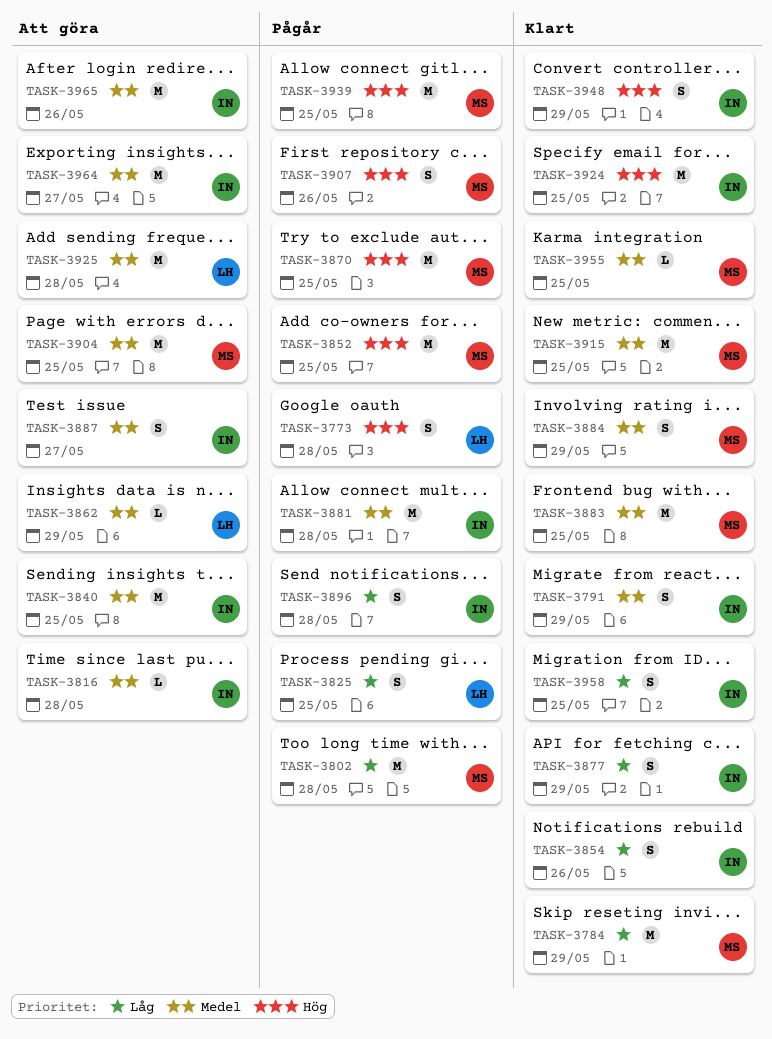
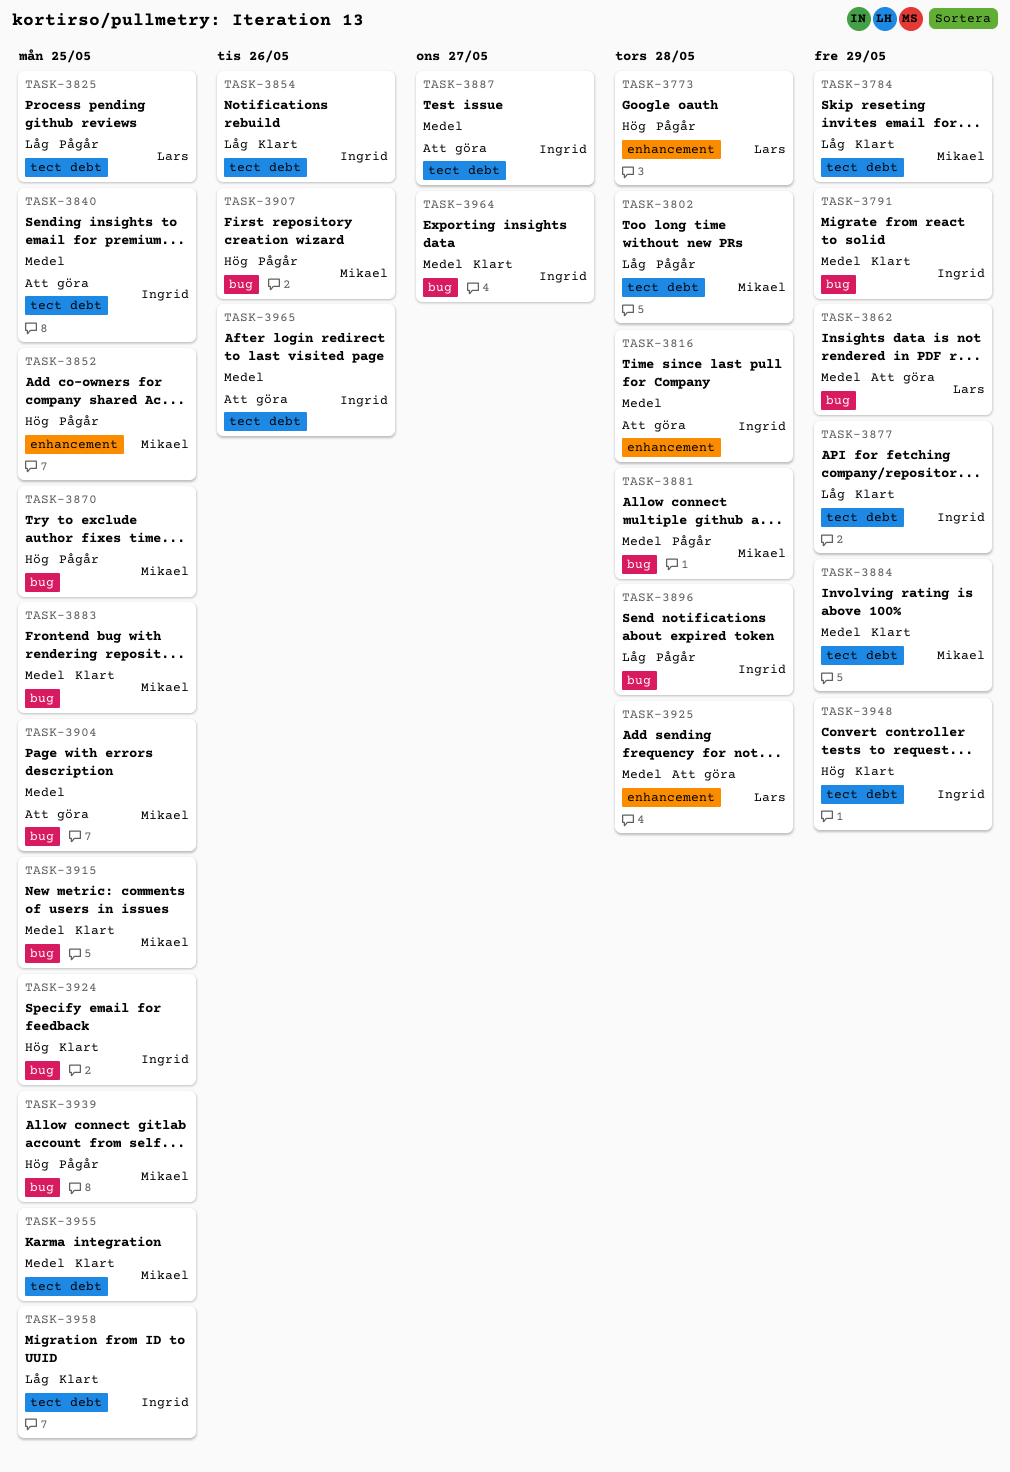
TASK-3881, owner: Ingrid -> Mikael
TASK-3964, status: Att göra -> Klart

